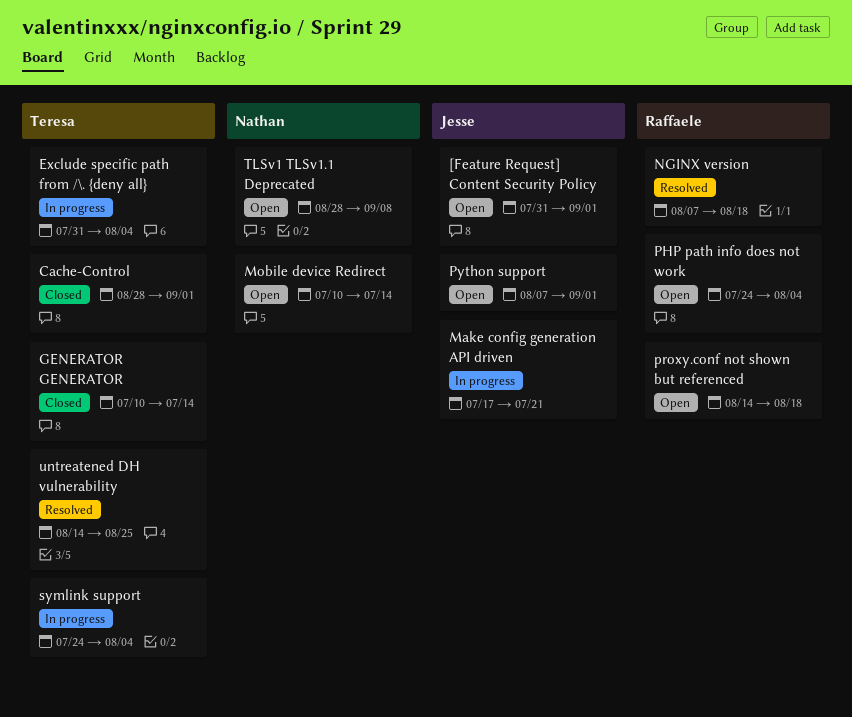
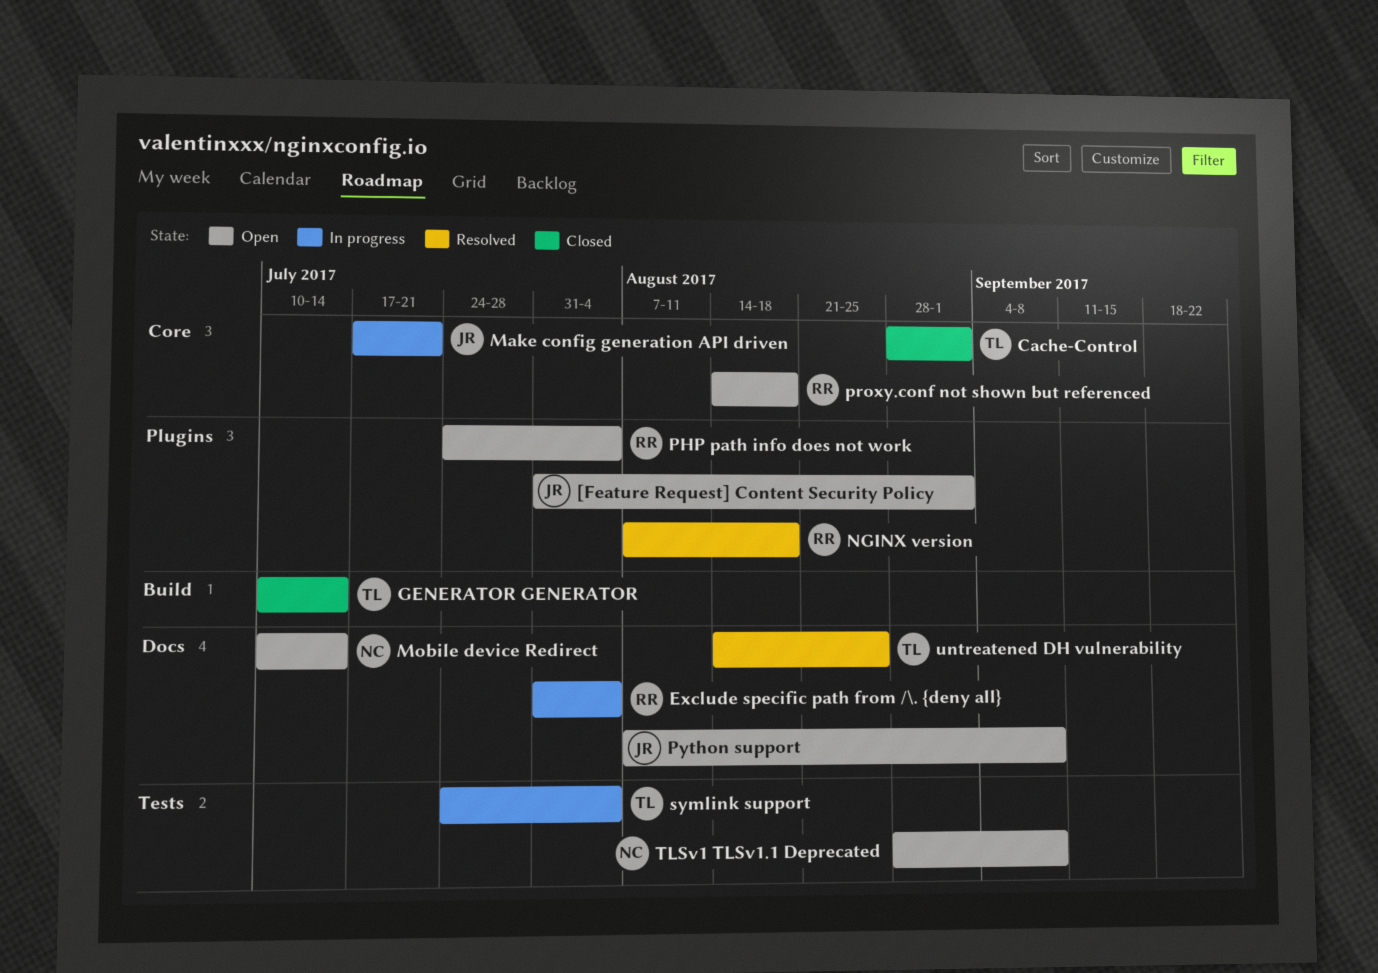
Exclude specific path from /\. {deny all}, owner: Teresa -> Raffaele
Python support, due: Sep 1 -> Sep 8

